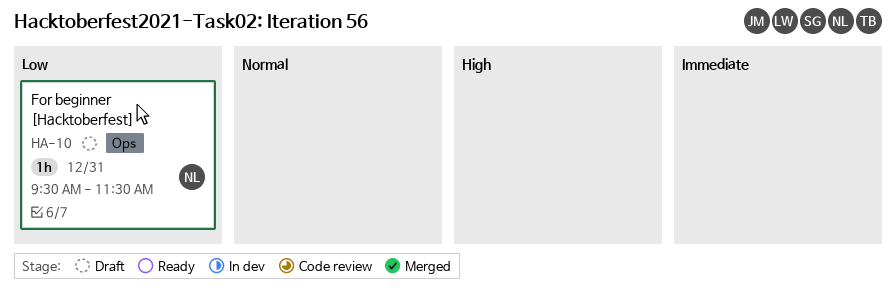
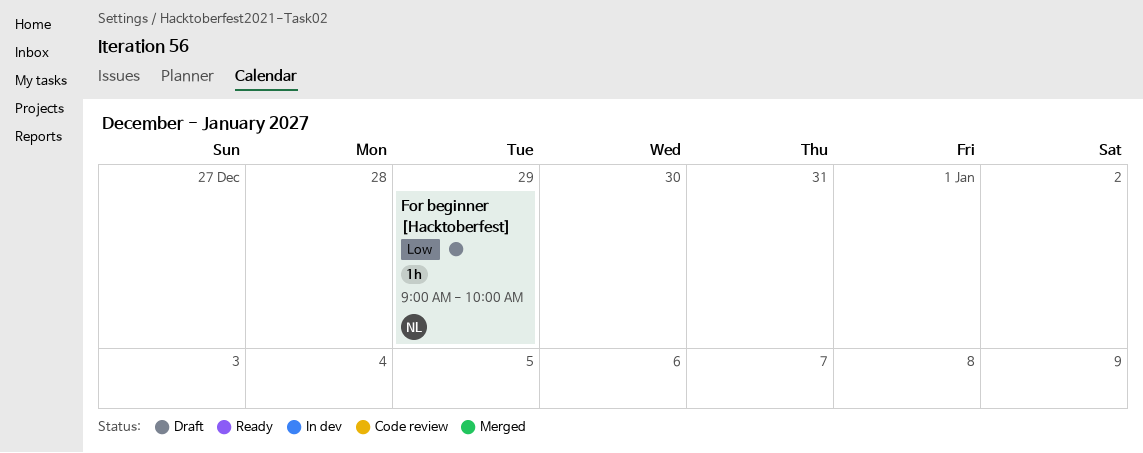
For beginner [Hacktoberfest], day: Dec 31 -> Dec 29
For beginner [Hacktoberfest], begins: 09:30 -> 09:00
For beginner [Hacktoberfest], ends: 11:30 -> 10:00

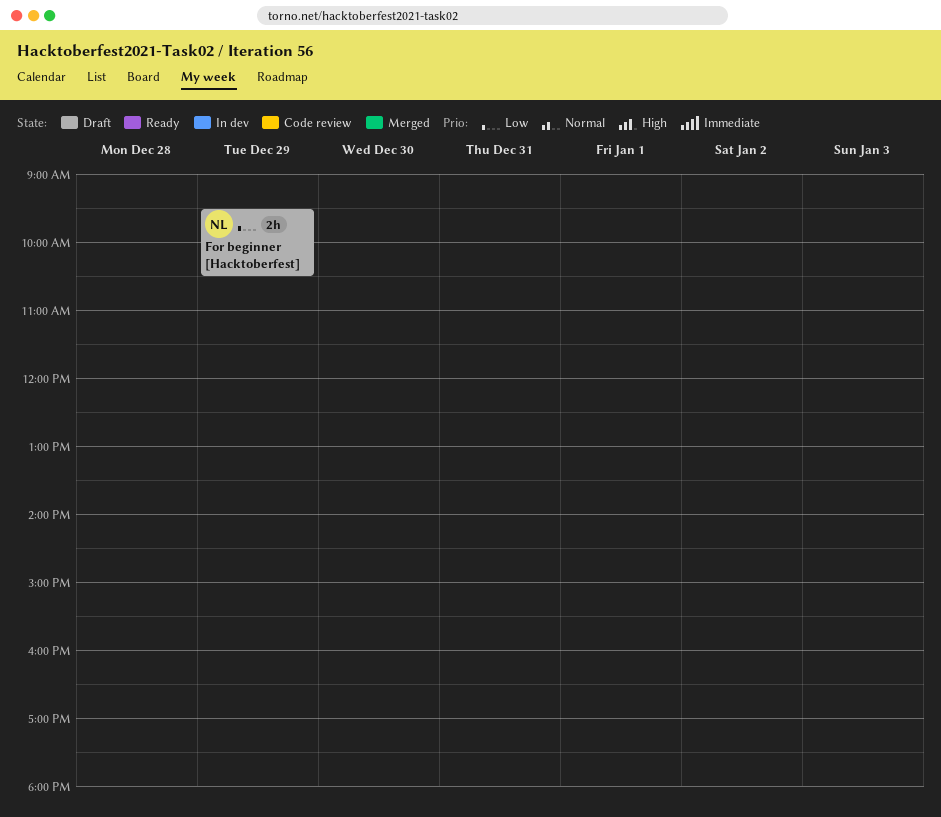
For beginner [Hacktoberfest], estimate: 1h -> 2h
For beginner [Hacktoberfest], begins: 09:00 -> 09:30
For beginner [Hacktoberfest], ends: 10:00 -> 10:30

